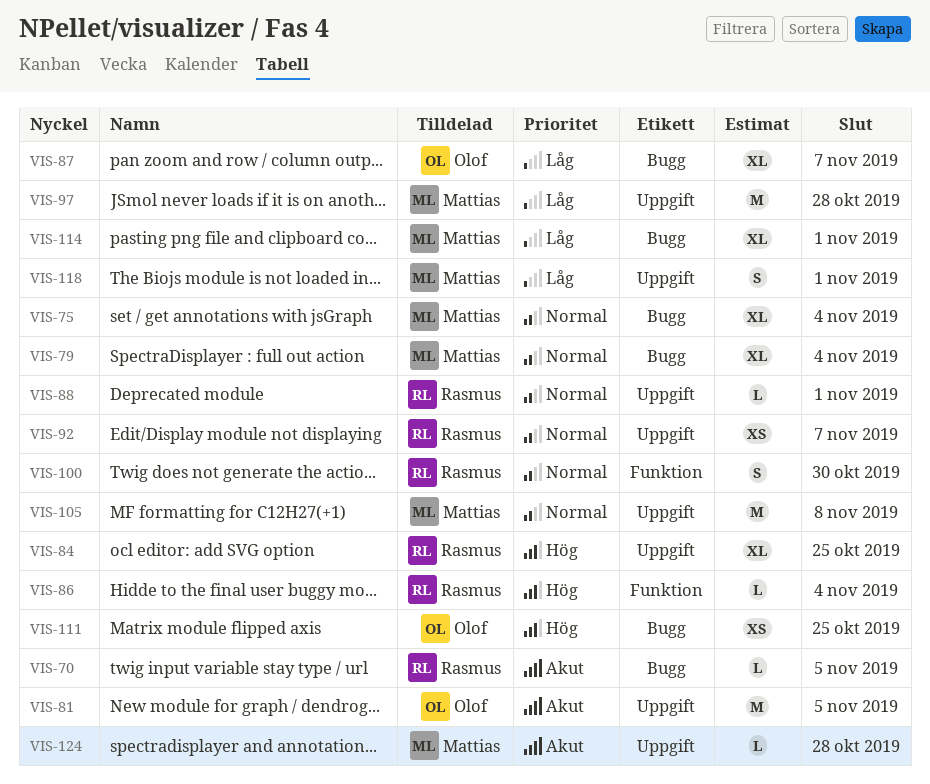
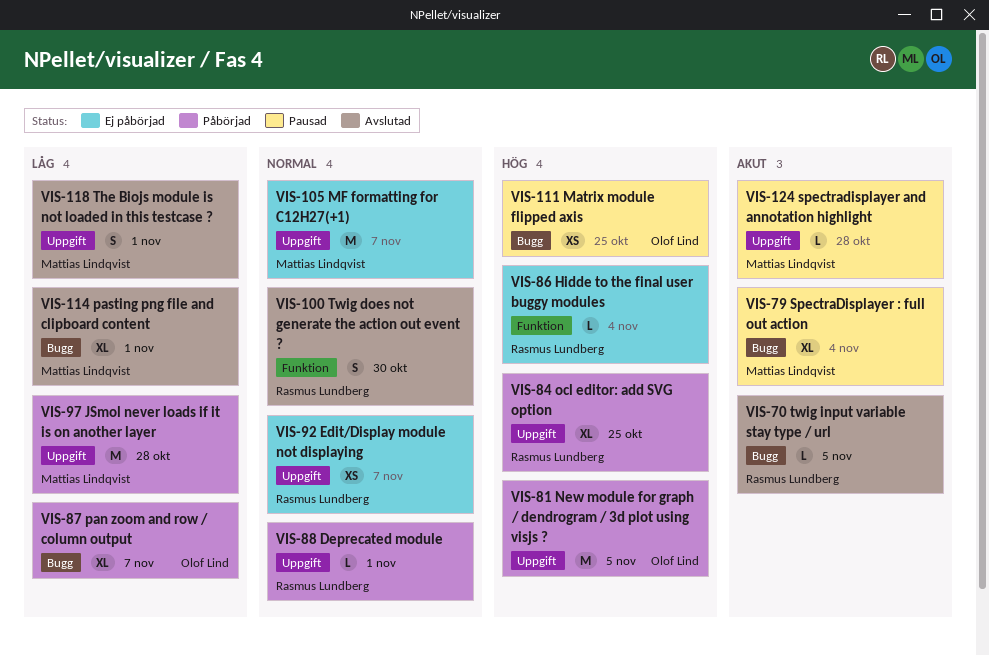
VIS-75: present -> none
VIS-79, priority: Normal -> Akut
VIS-81, priority: Akut -> Hög
VIS-105, due: Nov 8 -> Nov 7

